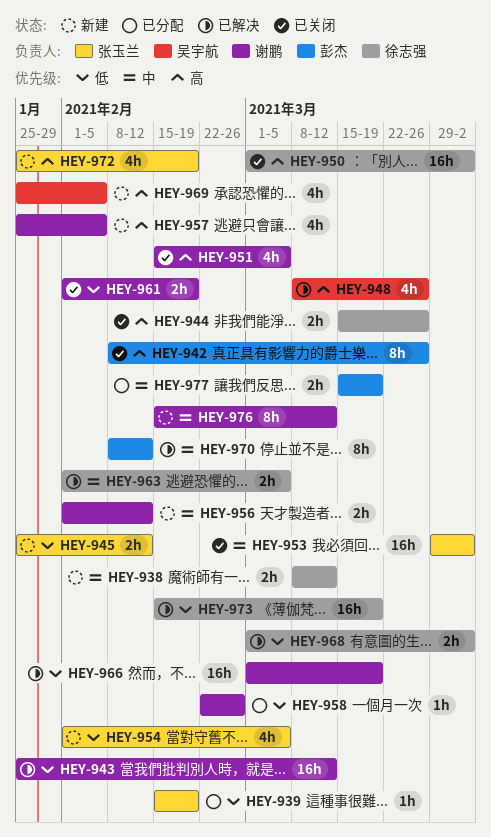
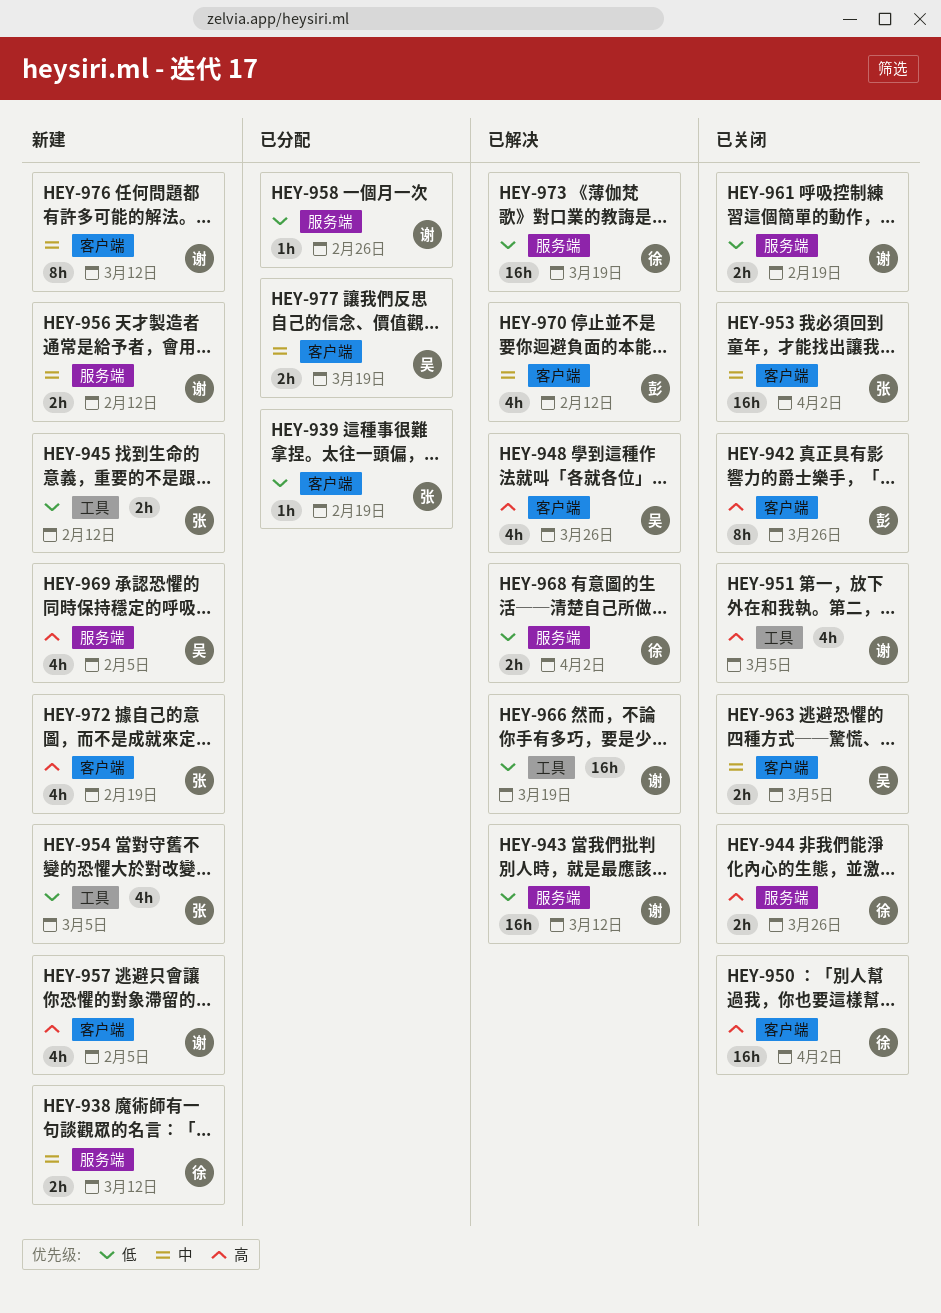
HEY-963, status: 已解决 -> 已关闭
HEY-963, owner: 徐志强 -> 吴宇航
HEY-970, estimate: 8h -> 4h
HEY-977, owner: 彭杰 -> 吴宇航

